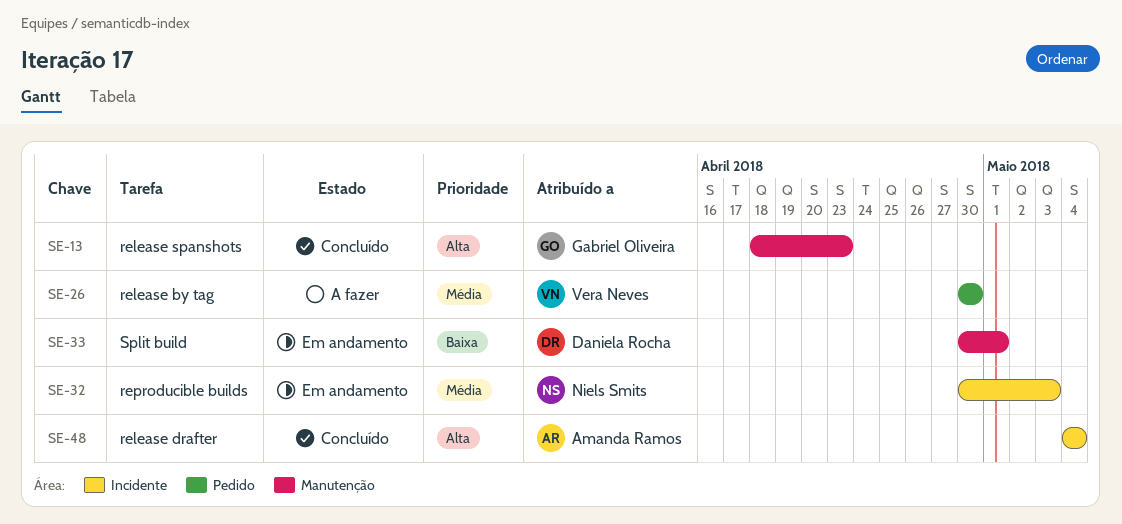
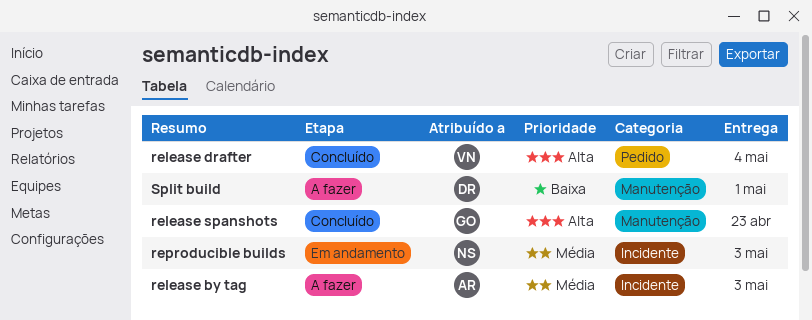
release by tag, owner: Vera Neves -> Amanda Ramos
release by tag, label: Pedido -> Incidente
release by tag, due: Apr 30 -> May 3
release drafter, owner: Amanda Ramos -> Vera Neves
release drafter, label: Incidente -> Pedido
Split build, status: Em andamento -> A fazer

